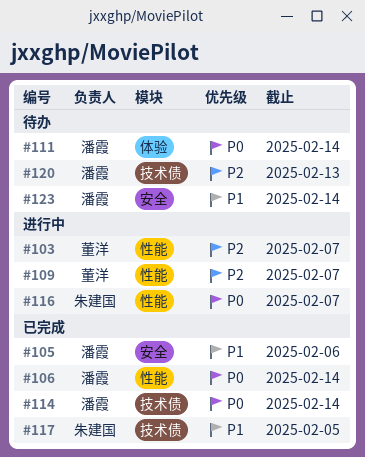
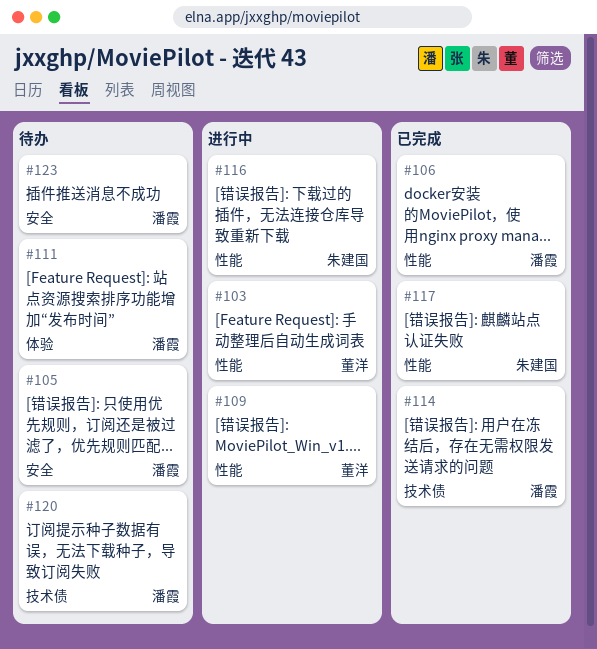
#105, status: 已完成 -> 待办
#117, label: 技术债 -> 性能

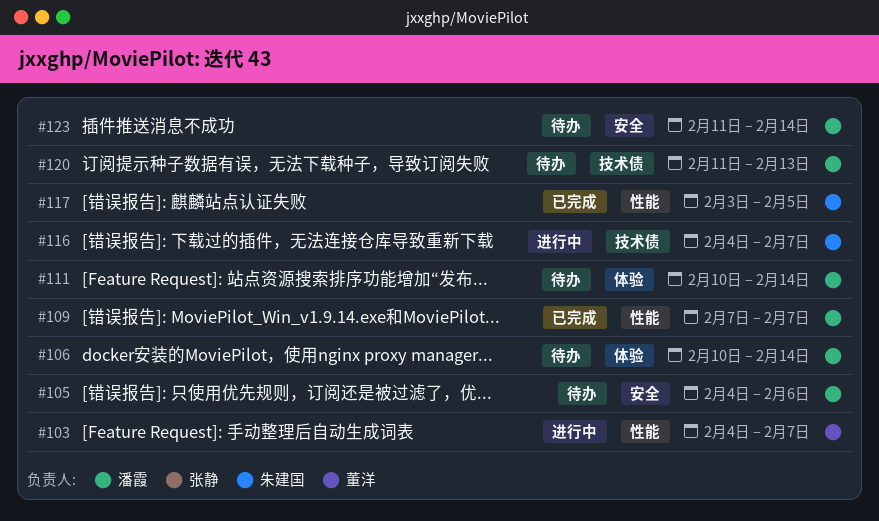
#106, status: 已完成 -> 待办
#106, label: 性能 -> 体验
#109, status: 进行中 -> 已完成
#109, owner: 董洋 -> 潘霞
#114: present -> none
#116, label: 性能 -> 技术债

